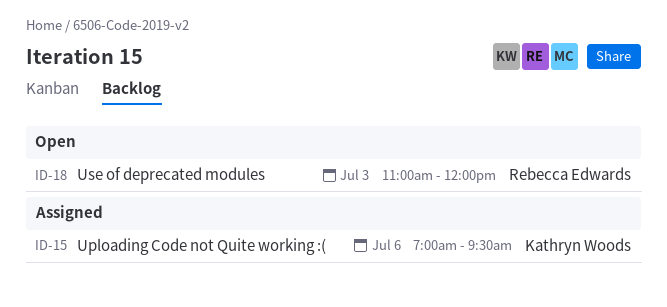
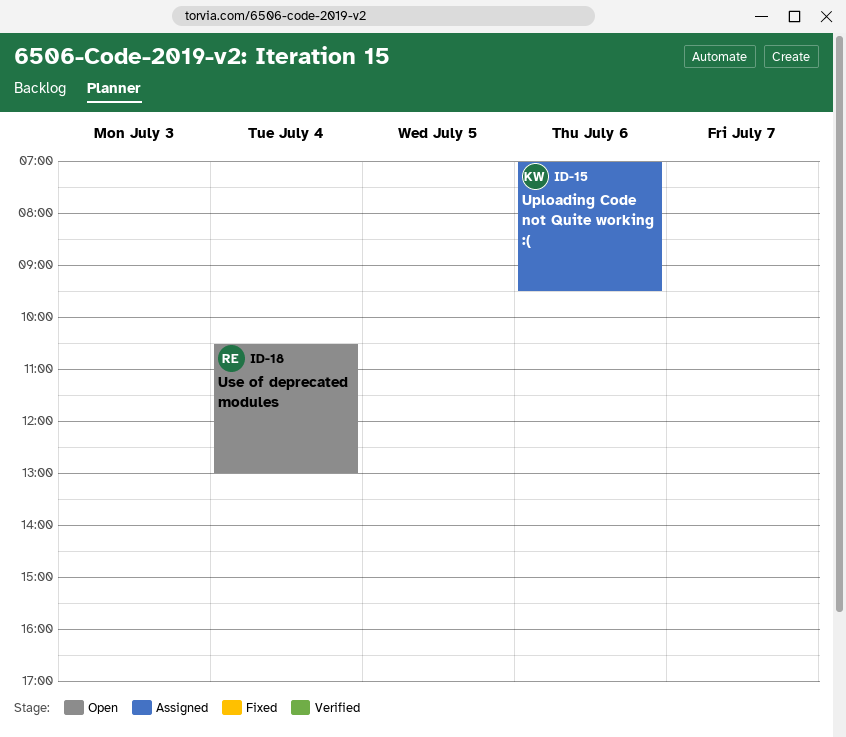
ID-18, day: Jul 3 -> Jul 4
ID-18, begins: 11:00 -> 10:30
ID-18, ends: 12:00 -> 13:00

